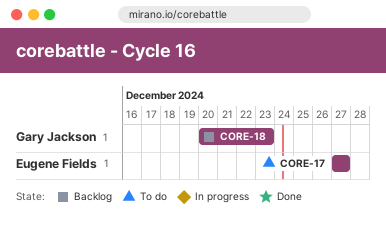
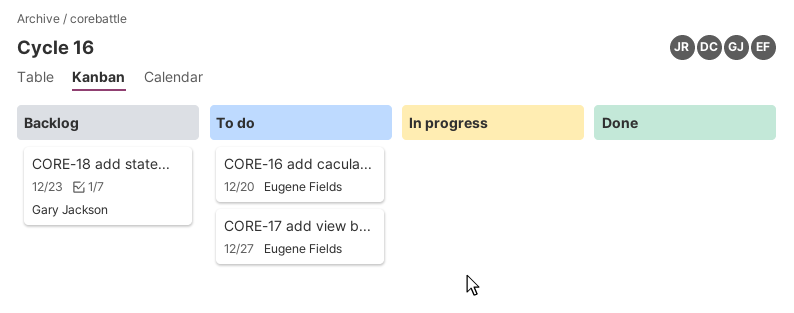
CORE-16: none -> present

